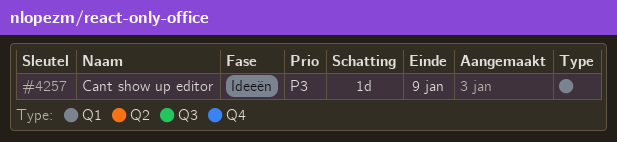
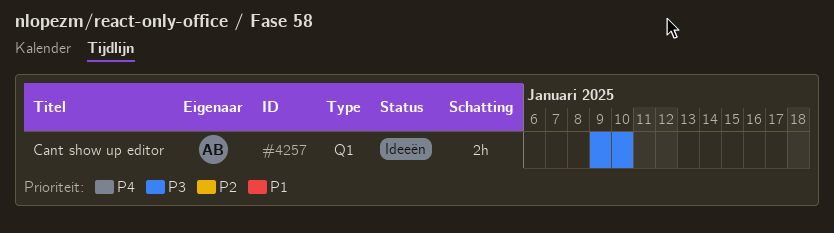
#4257, estimate: 1d -> 2h
#4257, due: Jan 9 -> Jan 10

